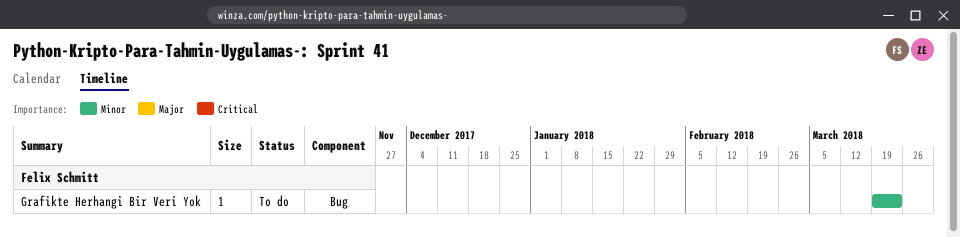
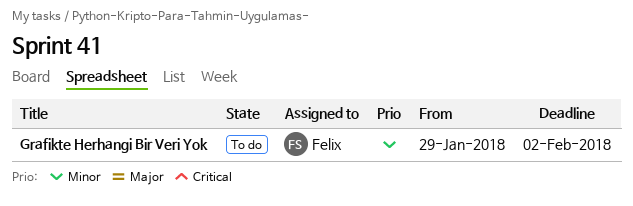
Grafikte Herhangi Bir Veri Yok, start: Mar 19 -> Jan 29
Grafikte Herhangi Bir Veri Yok, due: Mar 23 -> Feb 2

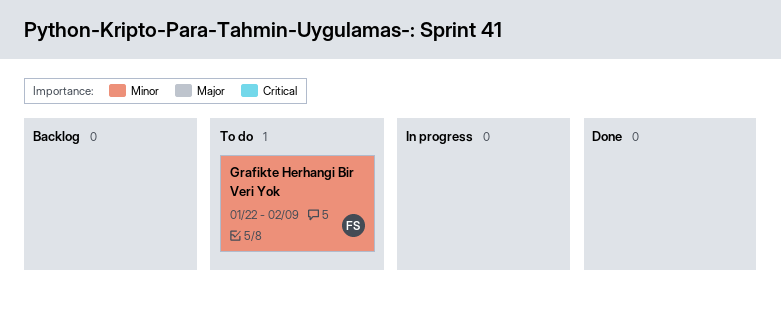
Grafikte Herhangi Bir Veri Yok, start: Jan 29 -> Jan 22
Grafikte Herhangi Bir Veri Yok, due: Feb 2 -> Feb 9

